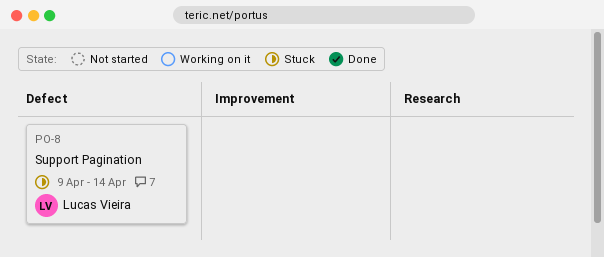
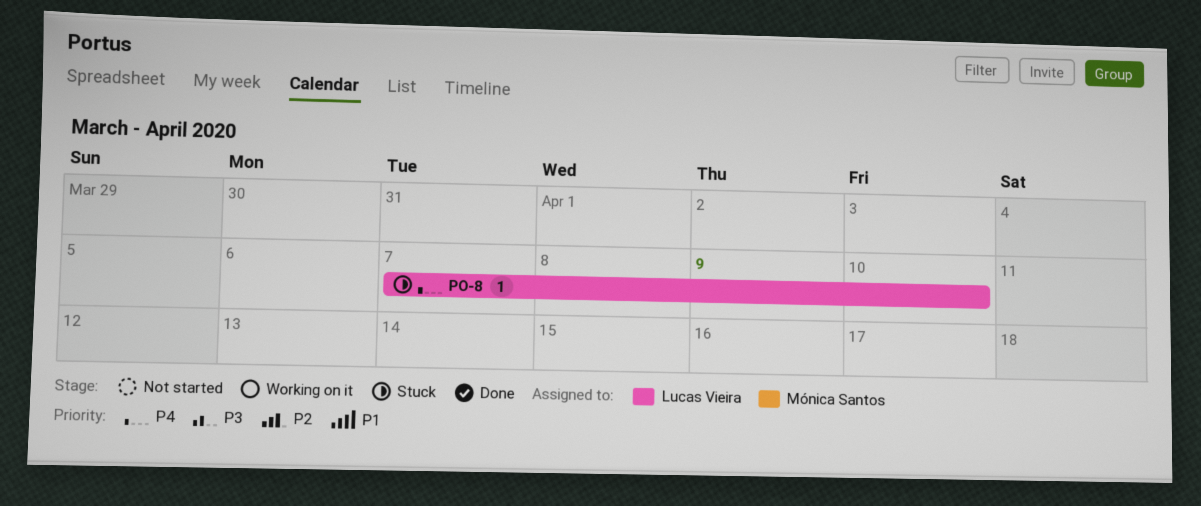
PO-8, start: Apr 9 -> Apr 7
PO-8, due: Apr 14 -> Apr 10

